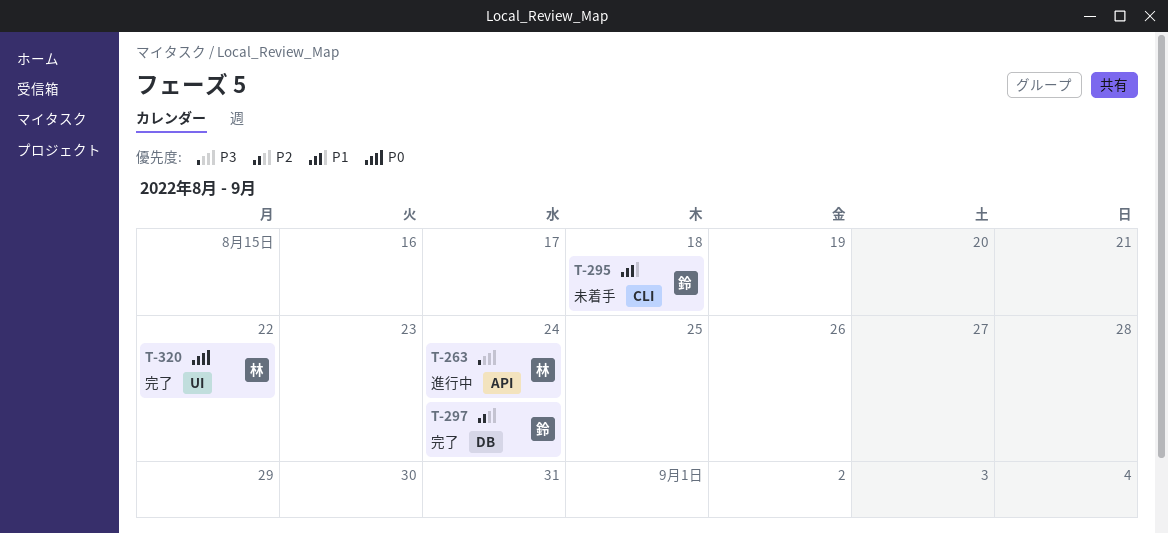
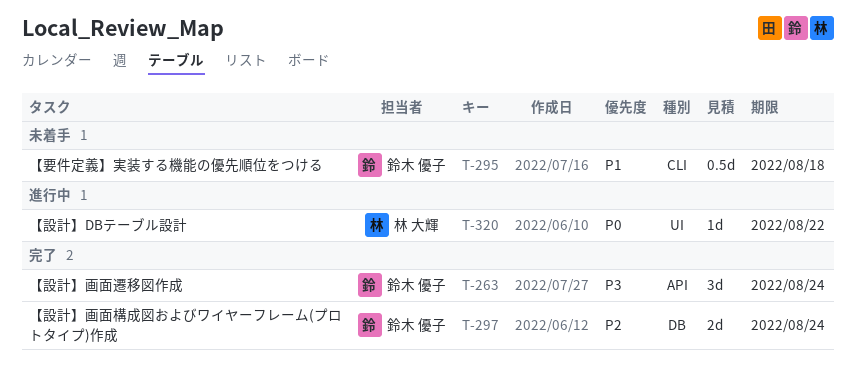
T-263, status: 進行中 -> 完了
T-263, owner: 林 大輝 -> 鈴木 優子
T-320, status: 完了 -> 進行中

